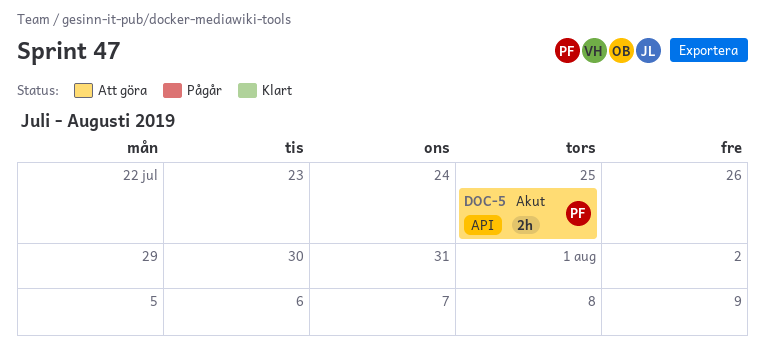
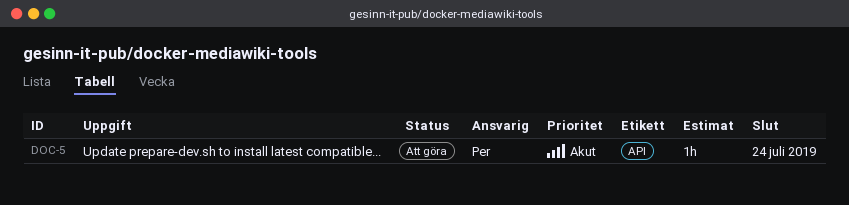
DOC-5, estimate: 2h -> 1h
DOC-5, due: Jul 25 -> Jul 24

